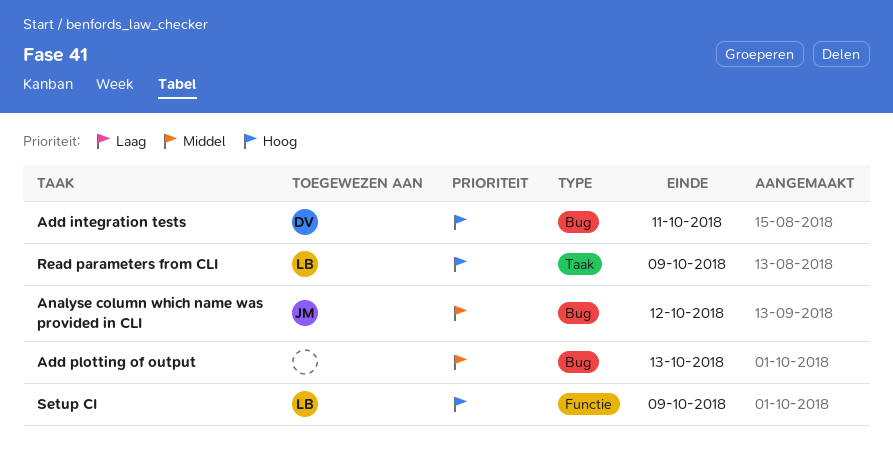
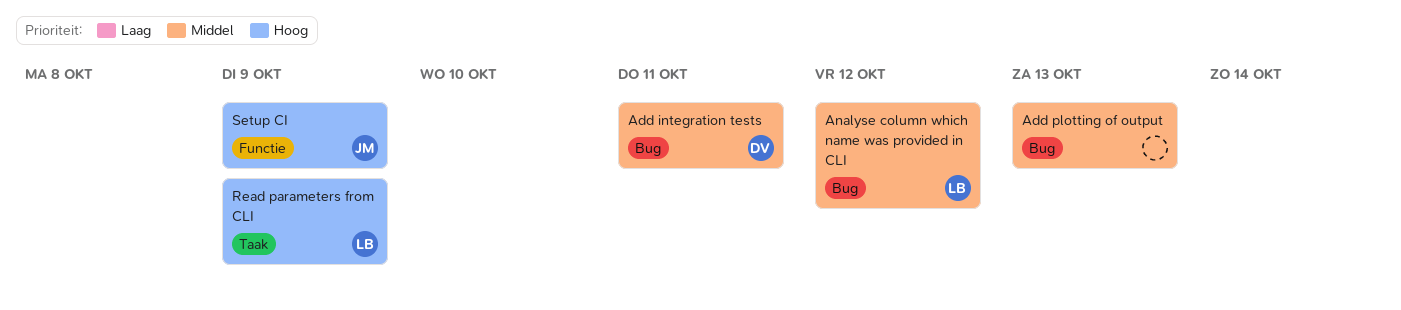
Add integration tests, priority: Hoog -> Middel
Analyse column which name was provided in CLI, owner: JM -> LB
Setup CI, owner: LB -> JM

